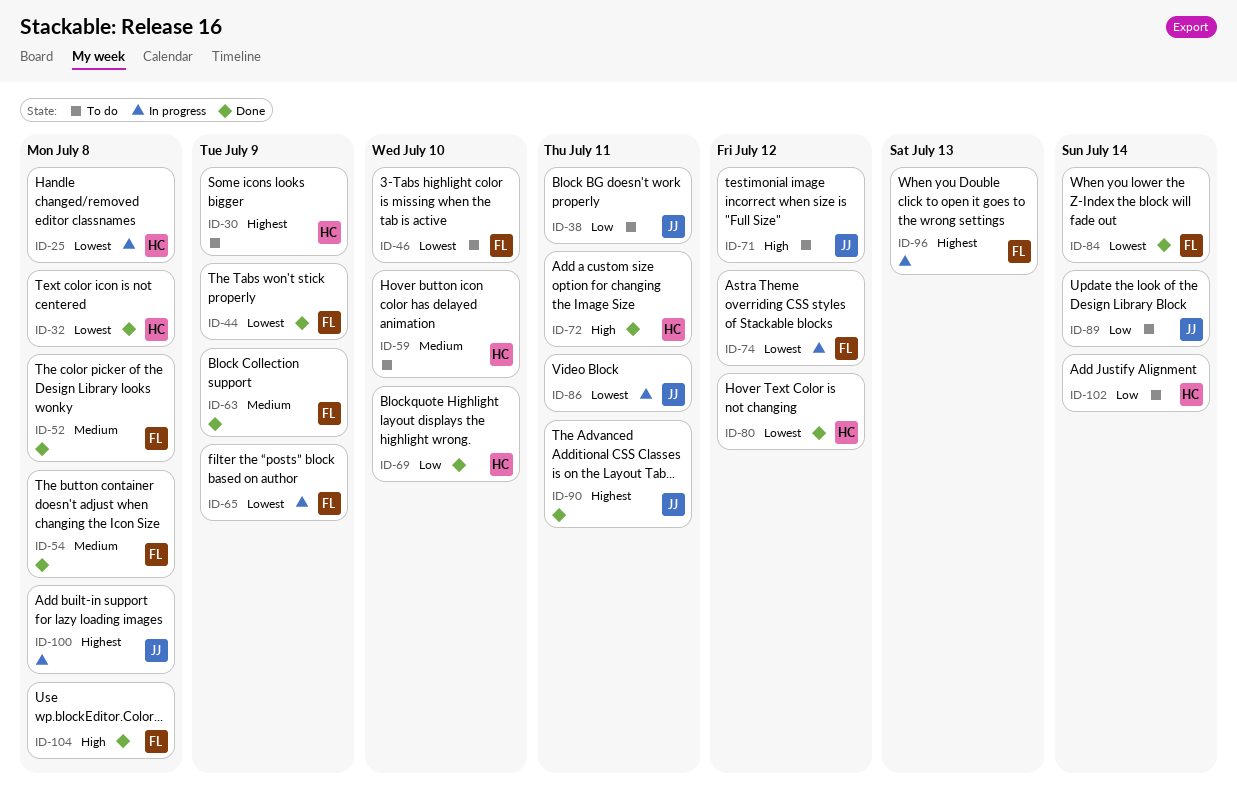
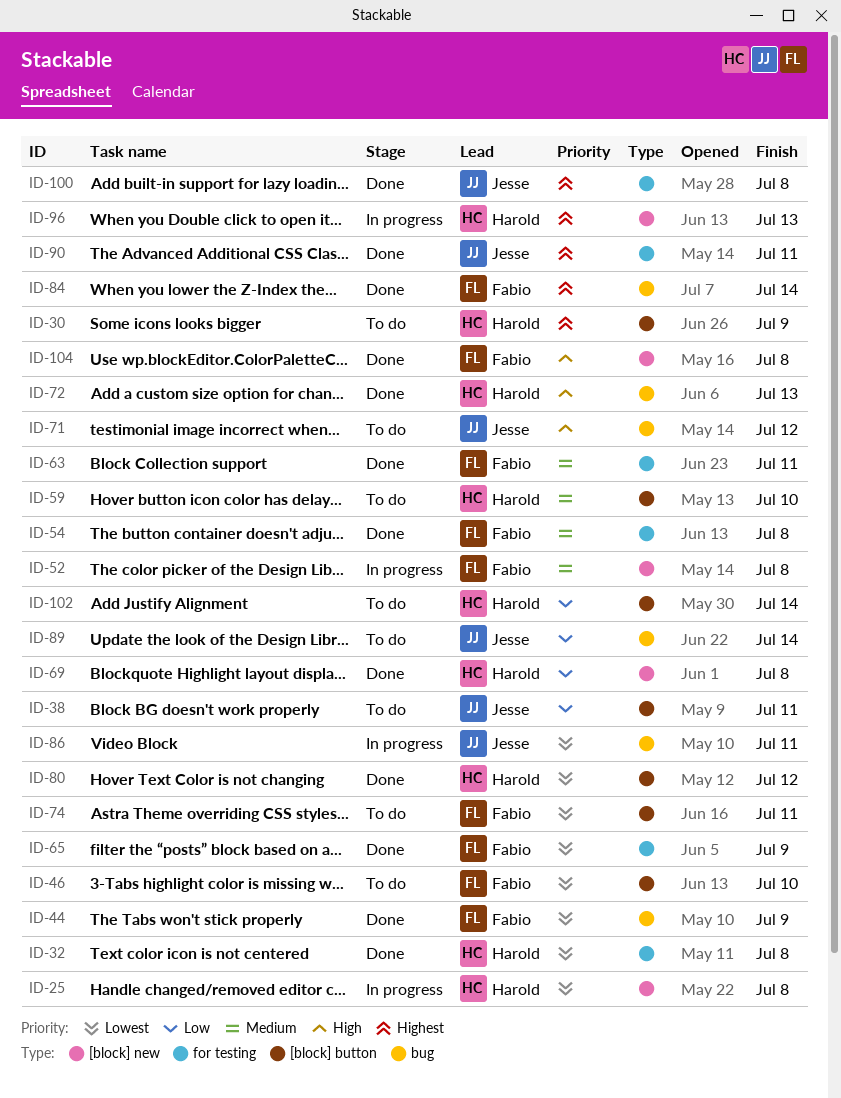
ID-52, status: Done -> In progress
ID-63, due: Jul 9 -> Jul 11
ID-65, status: In progress -> Done
ID-69, due: Jul 10 -> Jul 8
ID-72, due: Jul 11 -> Jul 13
ID-74, status: In progress -> To do
ID-74, due: Jul 12 -> Jul 11
ID-84, priority: Lowest -> Highest
ID-96, owner: Fabio -> Harold
ID-100, status: In progress -> Done

